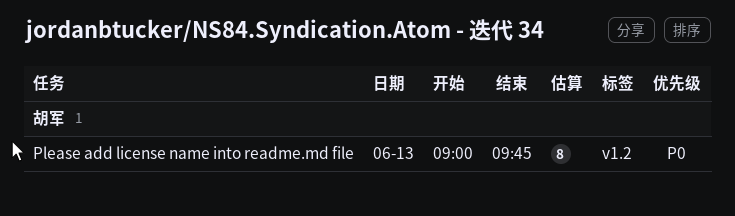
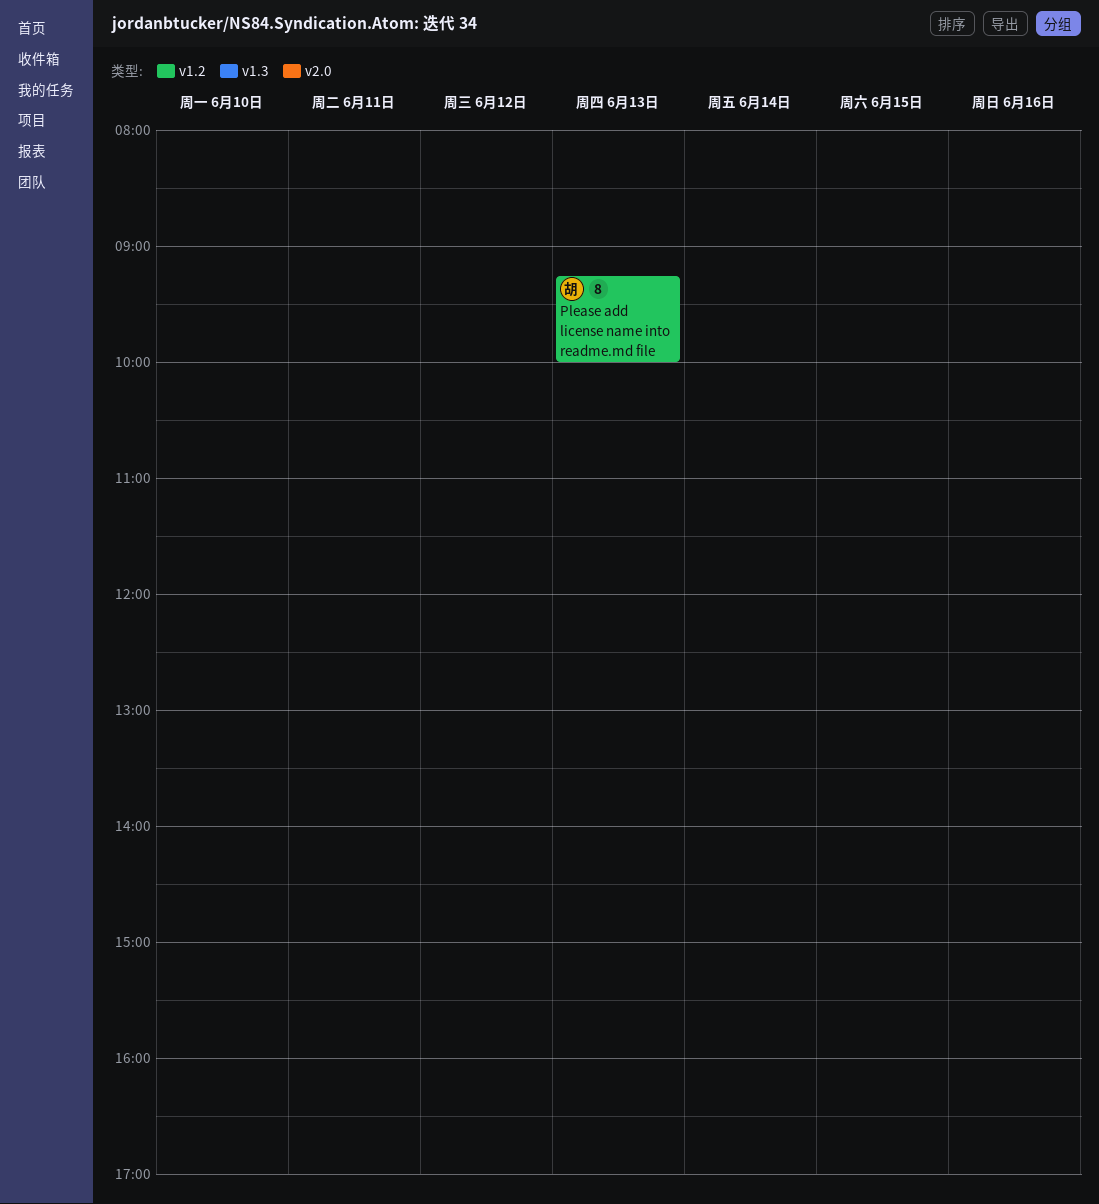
Please add license name into readme.md file, begins: 09:00 -> 09:15
Please add license name into readme.md file, ends: 09:45 -> 10:00

